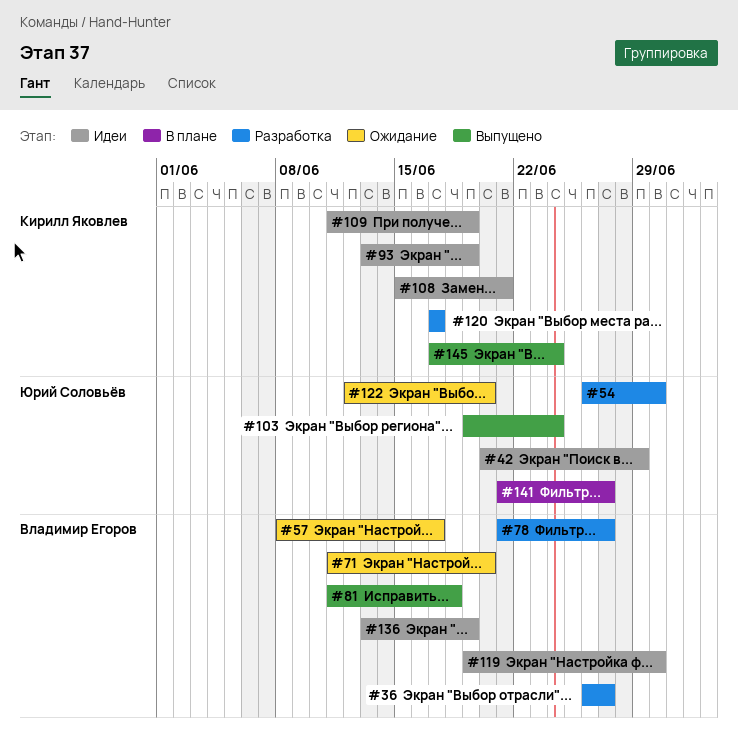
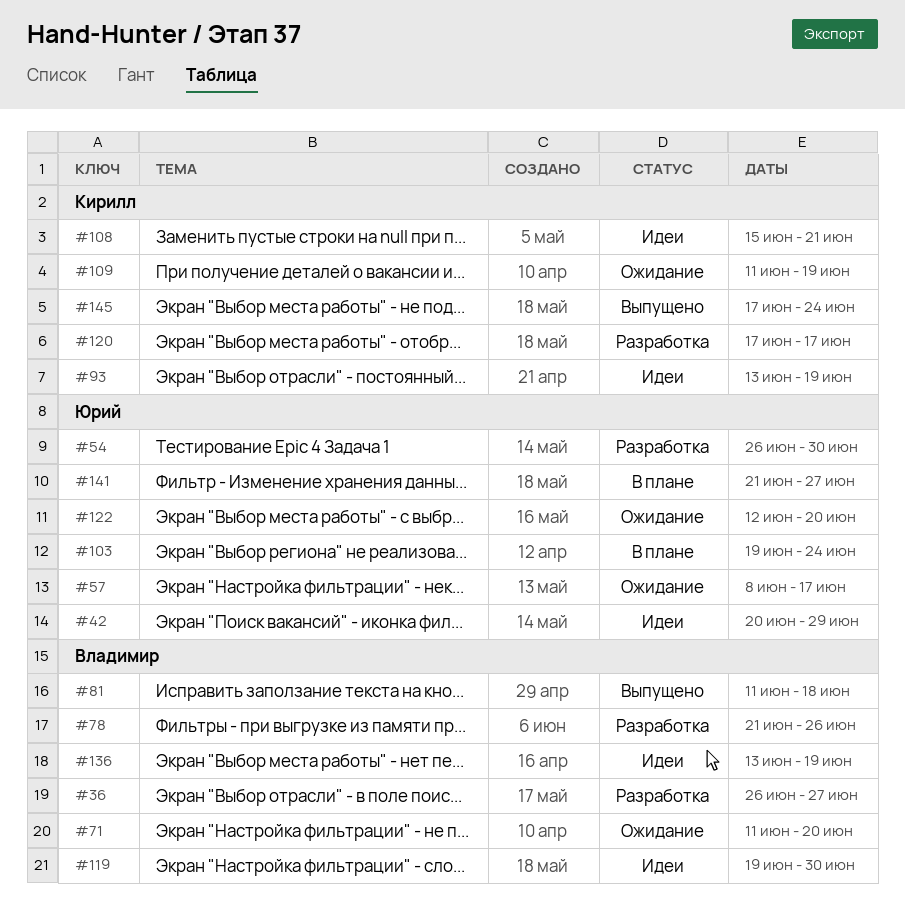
#57, owner: Владимир Егоров -> Юрий Соловьёв
#78, due: Jun 27 -> Jun 26
#103, status: Выпущено -> В плане
#109, status: Идеи -> Ожидание

